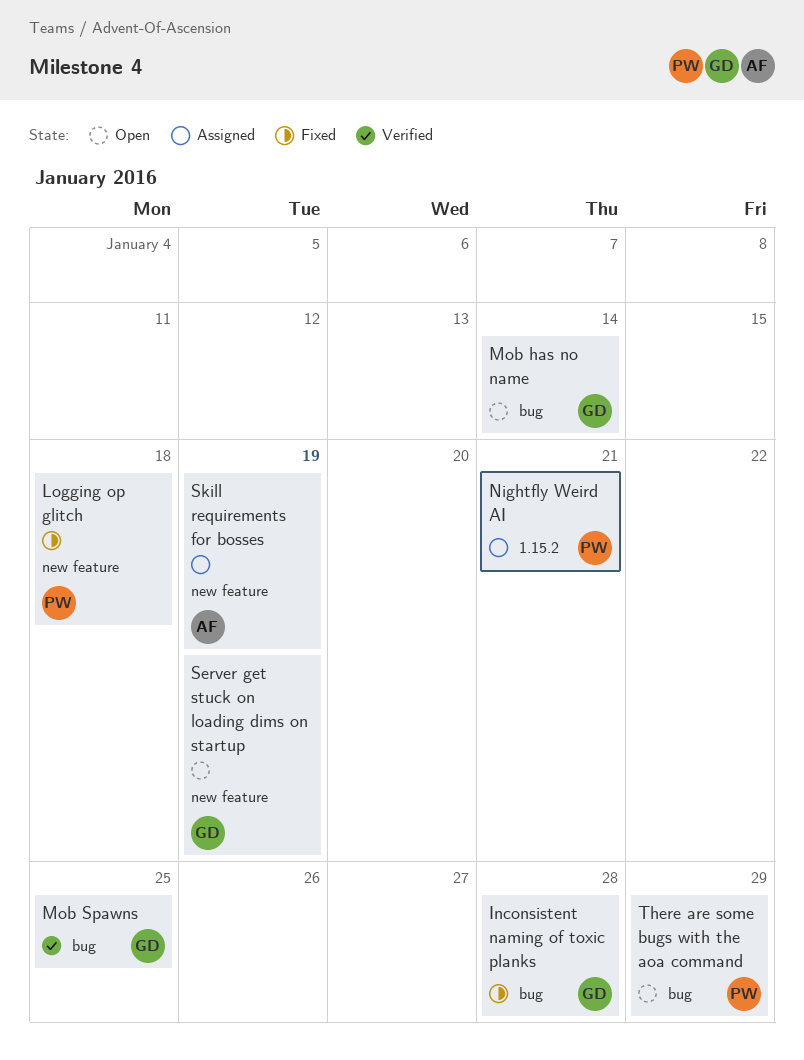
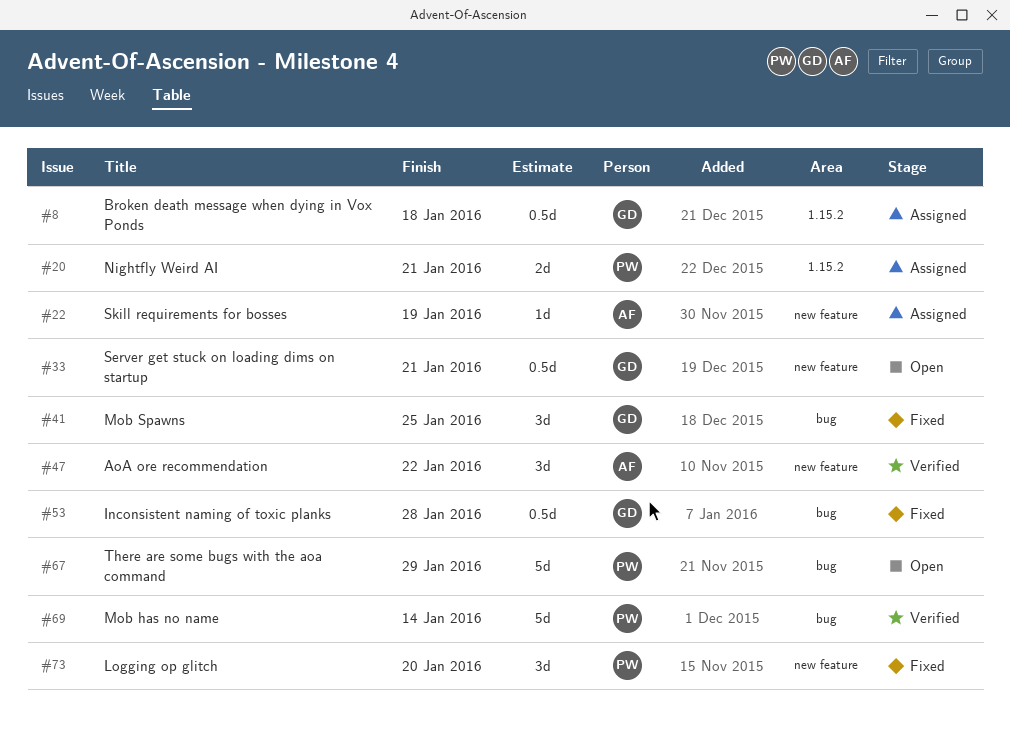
AoA ore recommendation: none -> present
Broken death message when dying in Vox Ponds: none -> present
Logging op glitch, due: Jan 18 -> Jan 20
Mob has no name, status: Open -> Verified
Mob has no name, owner: GD -> PW
Mob Spawns, status: Verified -> Fixed
Server get stuck on loading dims on startup, due: Jan 19 -> Jan 21

